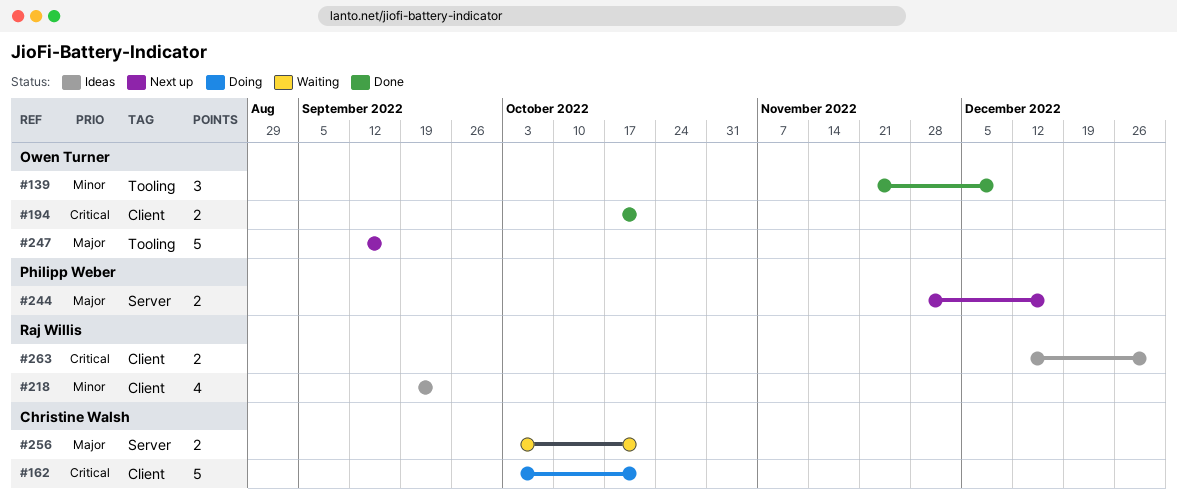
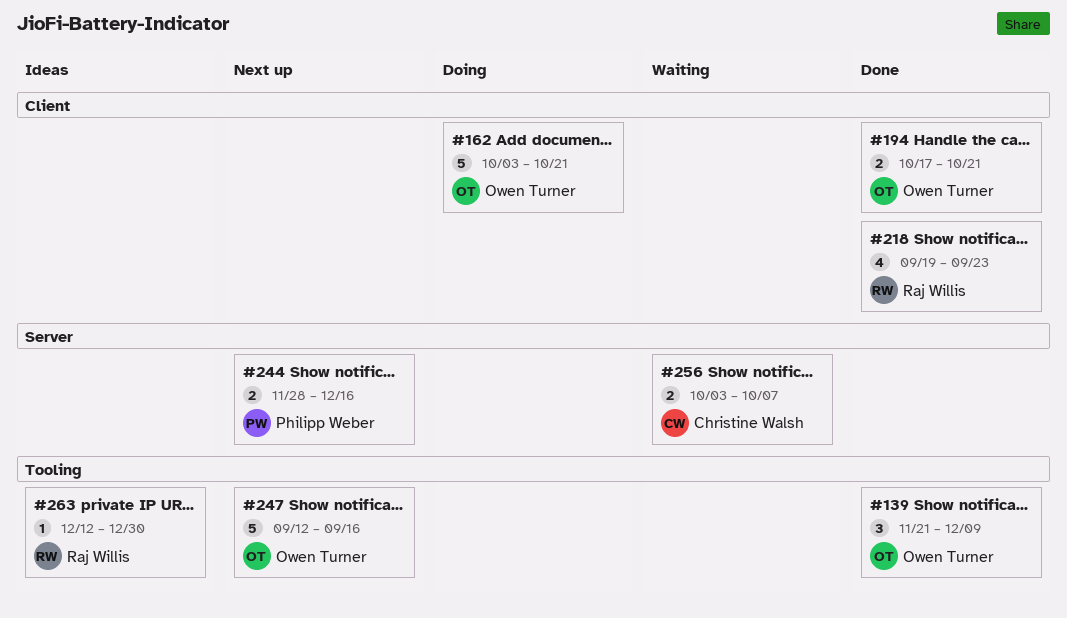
#162, owner: Christine Walsh -> Owen Turner
#218, status: Ideas -> Done
#256, due: Oct 21 -> Oct 7
#263, label: Client -> Tooling
#263, estimate: 2 -> 1

